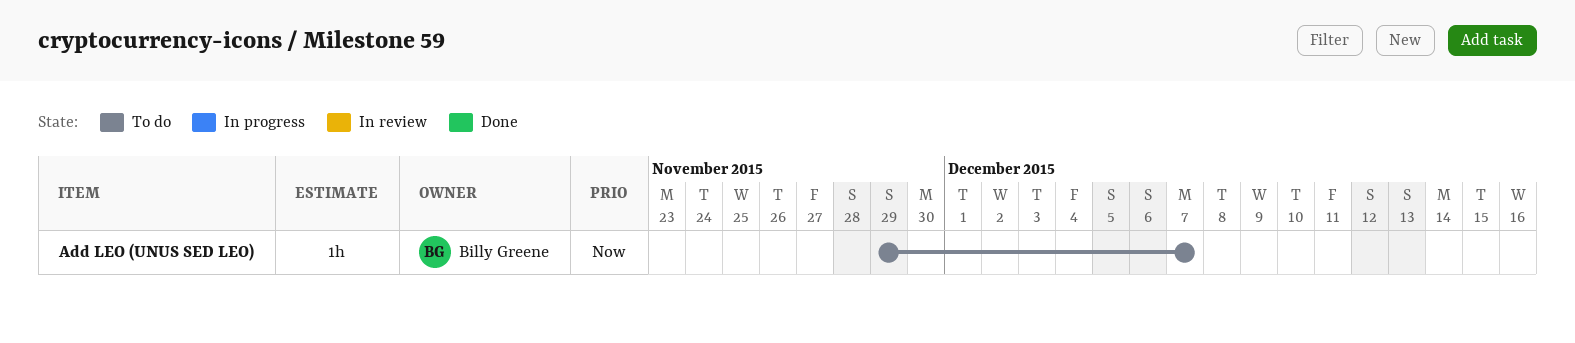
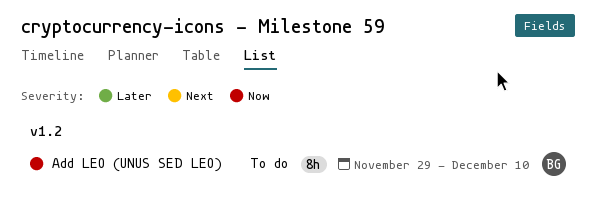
Add LEO (UNUS SED LEO), estimate: 1h -> 8h
Add LEO (UNUS SED LEO), due: Dec 7 -> Dec 10

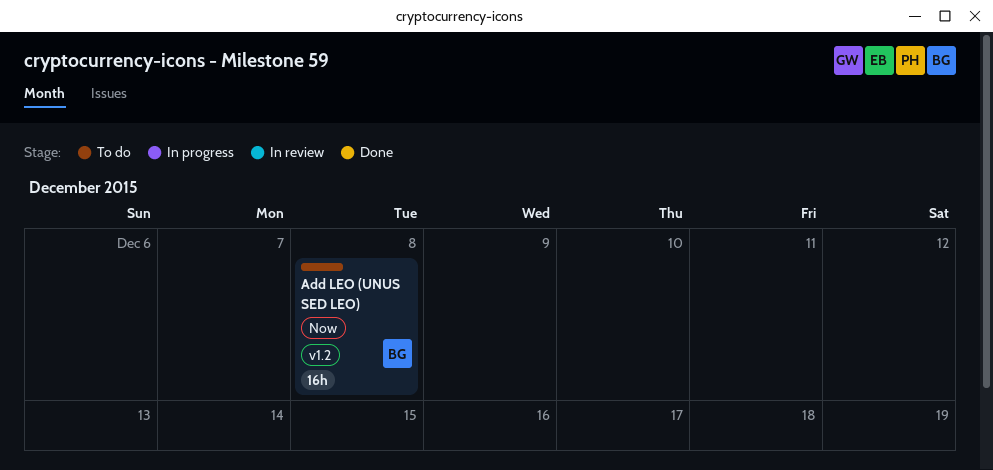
Add LEO (UNUS SED LEO), estimate: 8h -> 16h
Add LEO (UNUS SED LEO), due: Dec 10 -> Dec 8

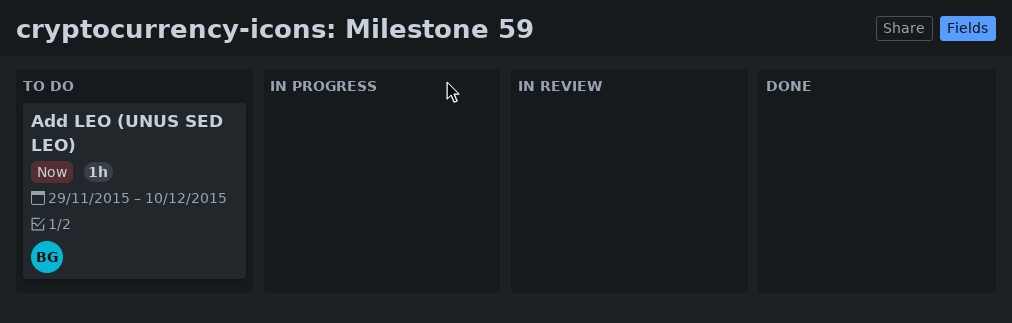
Add LEO (UNUS SED LEO), estimate: 16h -> 1h
Add LEO (UNUS SED LEO), due: Dec 8 -> Dec 10

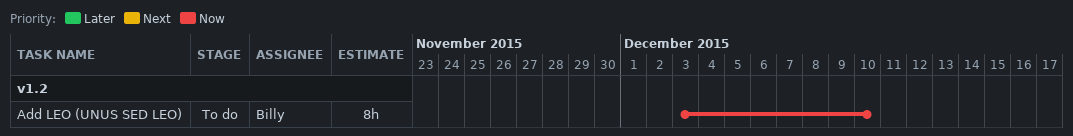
Add LEO (UNUS SED LEO), estimate: 1h -> 8h
Add LEO (UNUS SED LEO), start: Nov 29 -> Dec 3

